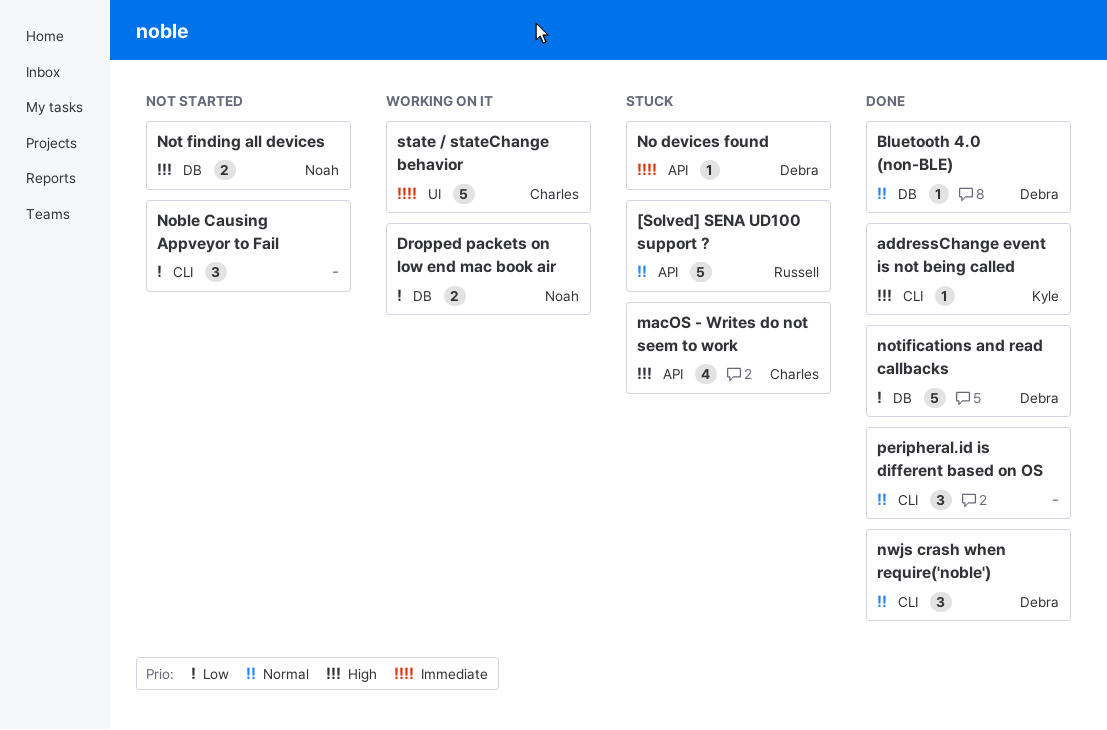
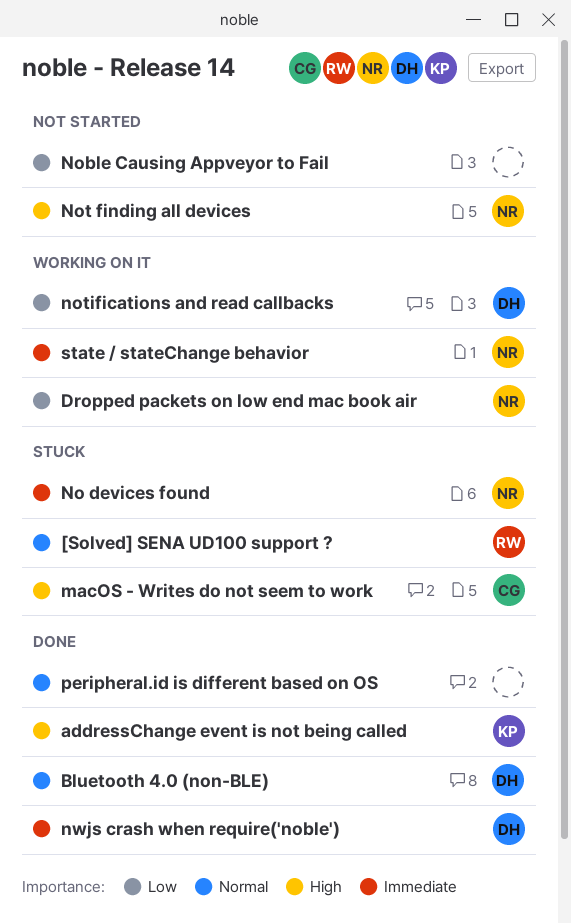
No devices found, owner: Debra -> Noah
notifications and read callbacks, status: Done -> Working on it
nwjs crash when require('noble'), priority: Normal -> Immediate
state / stateChange behavior, owner: Charles -> Noah

